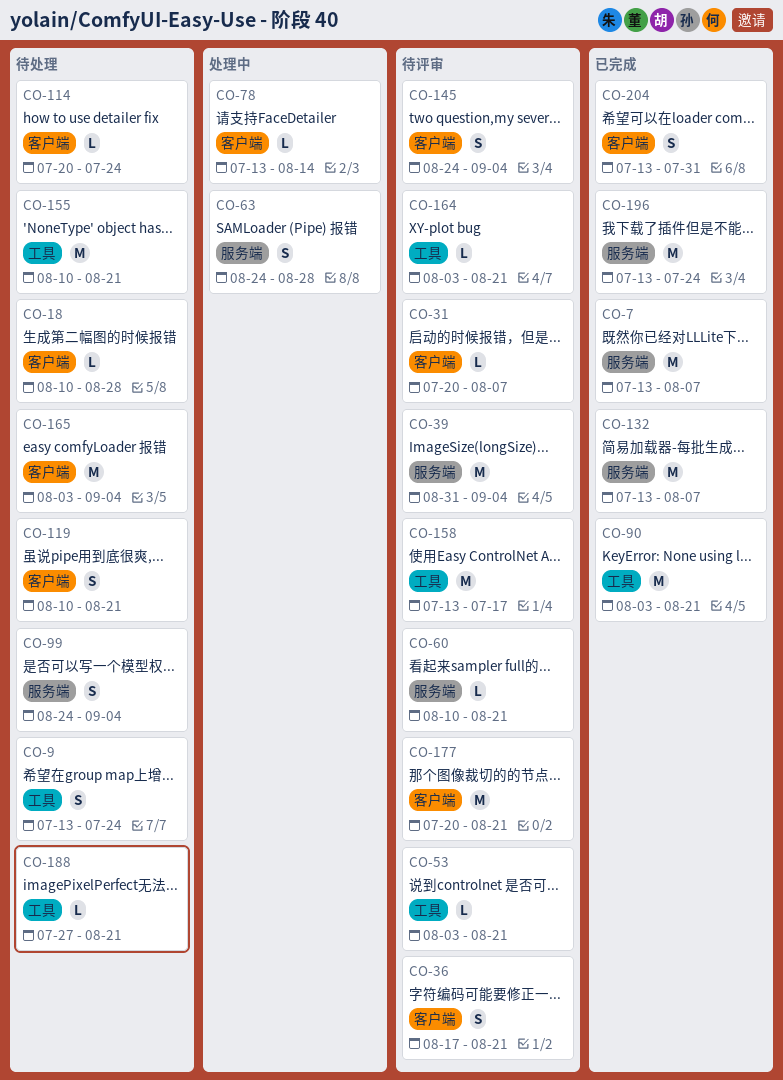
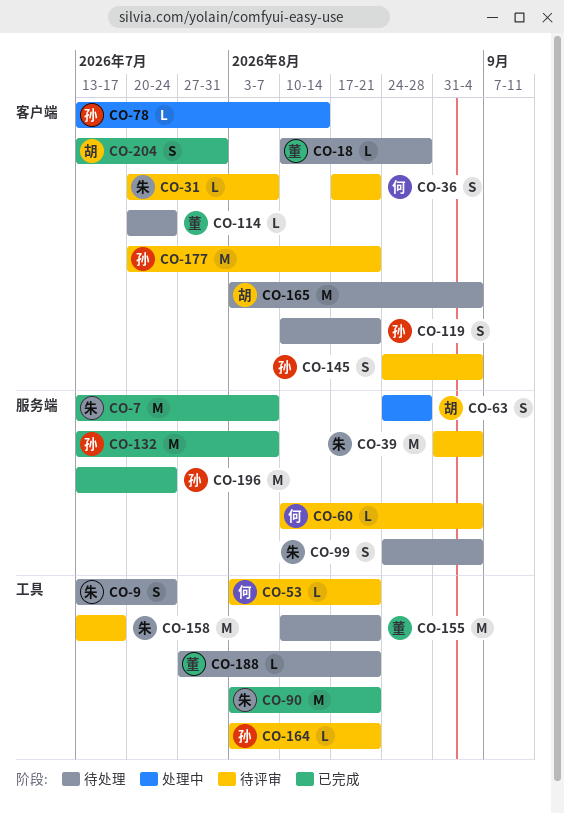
CO-60, due: Aug 21 -> Sep 4

